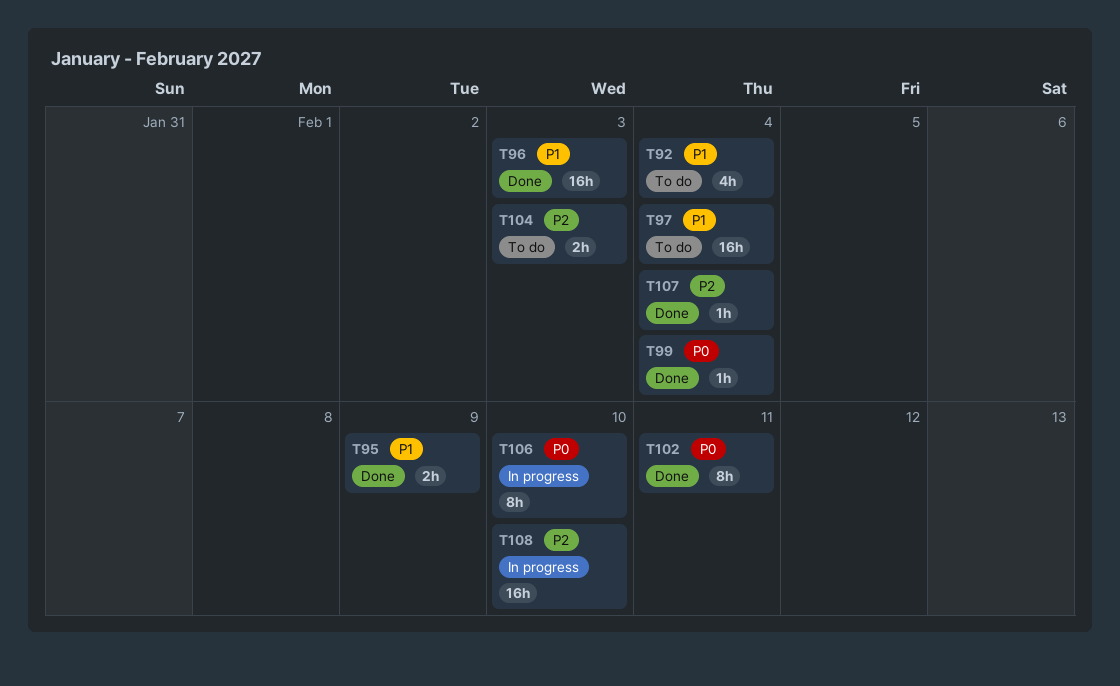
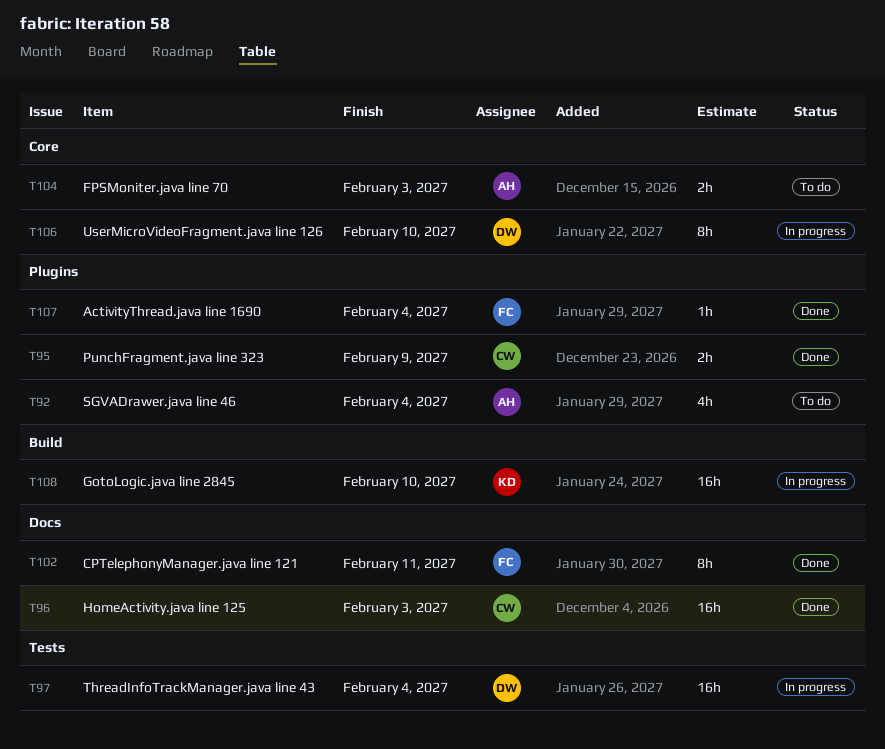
T97, status: To do -> In progress
T99: present -> none

